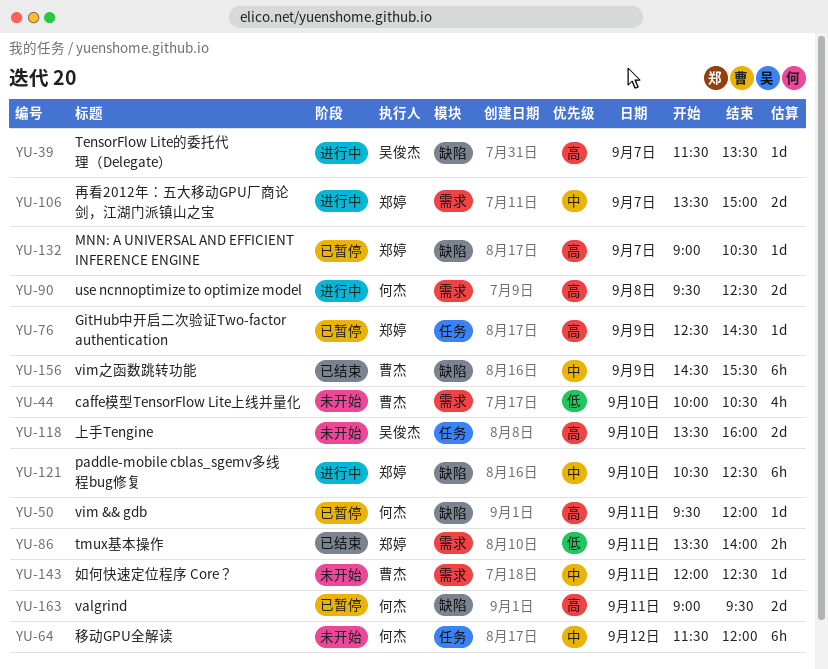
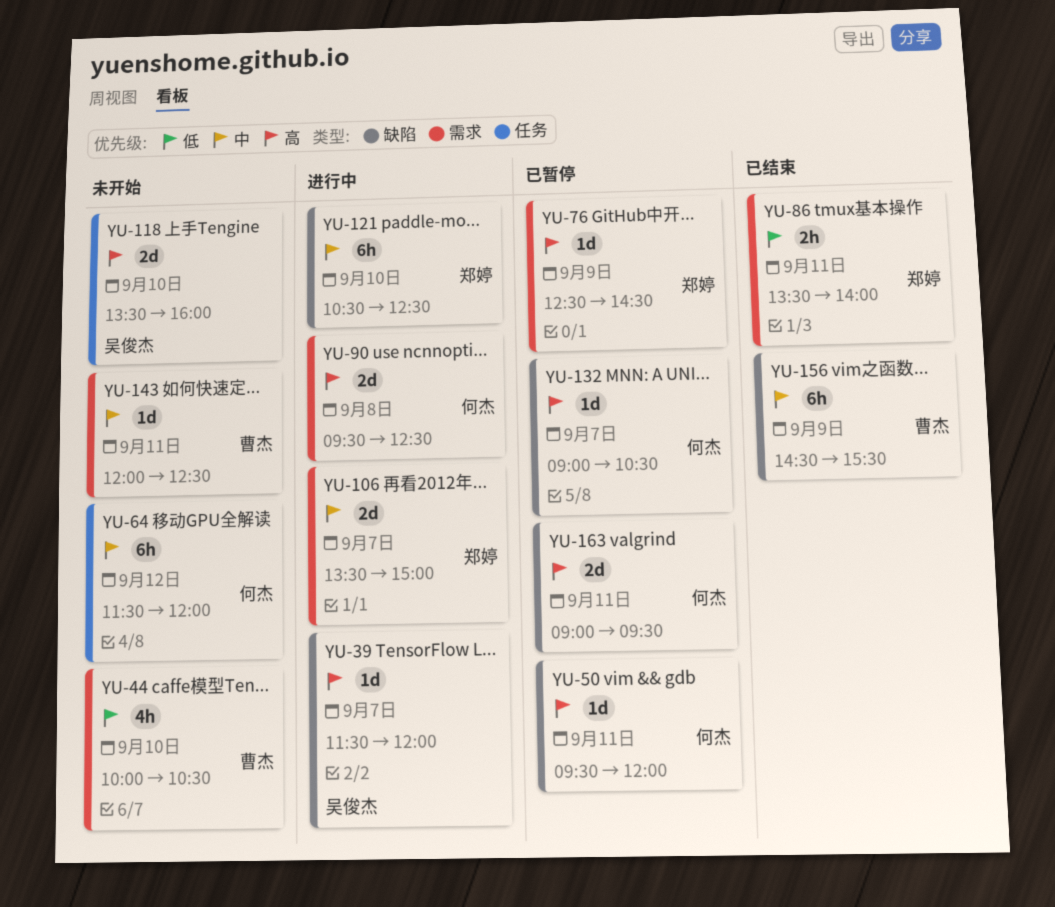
YU-39, ends: 13:30 -> 12:00
YU-76, label: 任务 -> 需求
YU-132, owner: 郑婷 -> 何杰

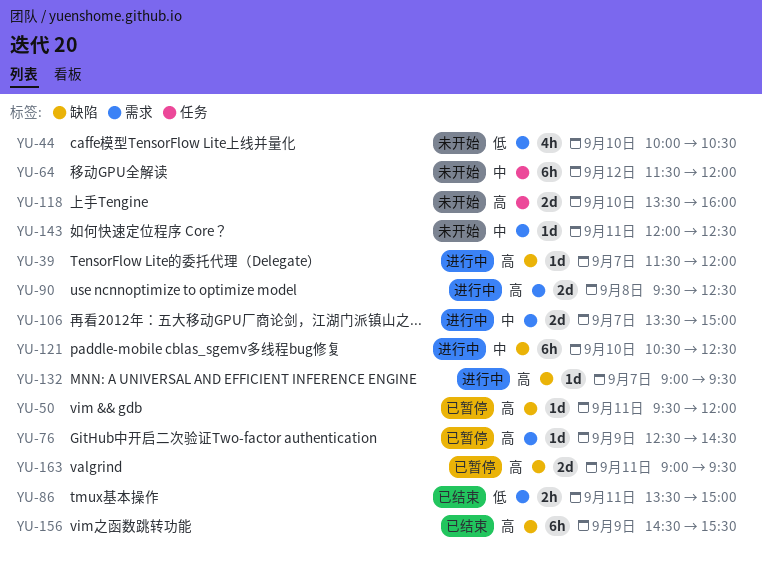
YU-86, ends: 14:00 -> 15:00
YU-132, status: 已暂停 -> 进行中
YU-132, ends: 10:30 -> 09:30
YU-156, priority: 中 -> 高

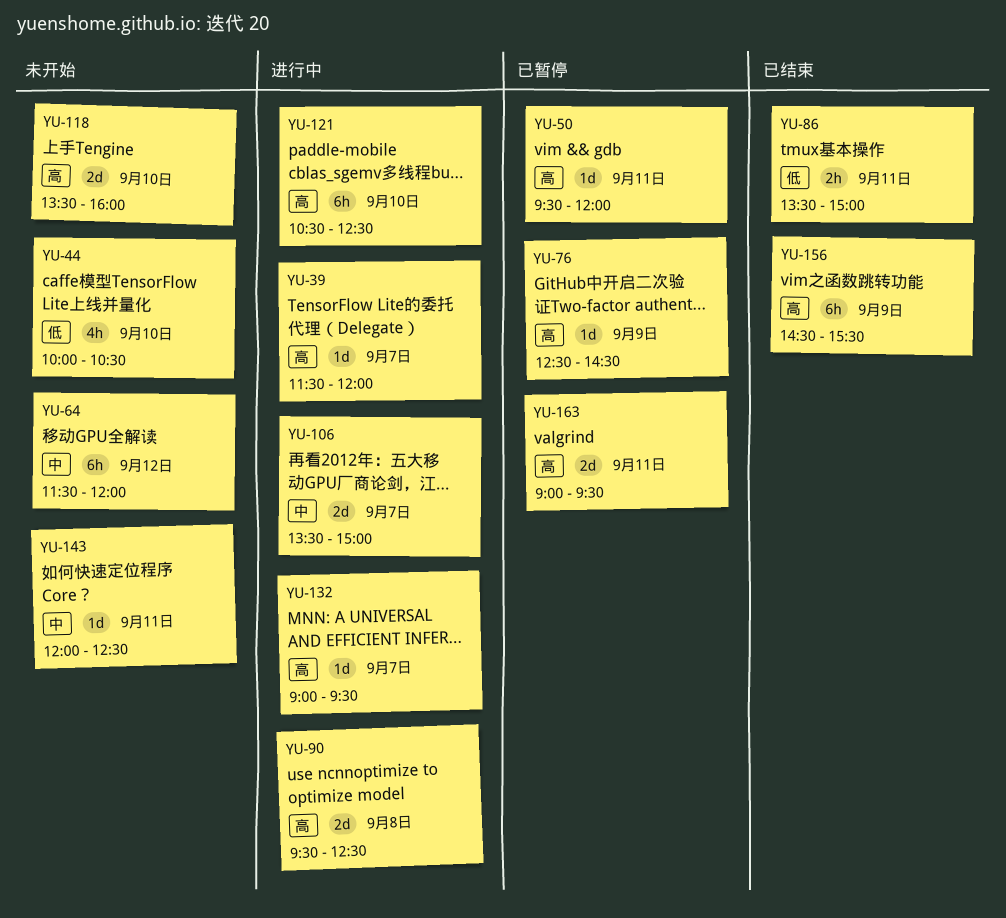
YU-121, priority: 中 -> 高

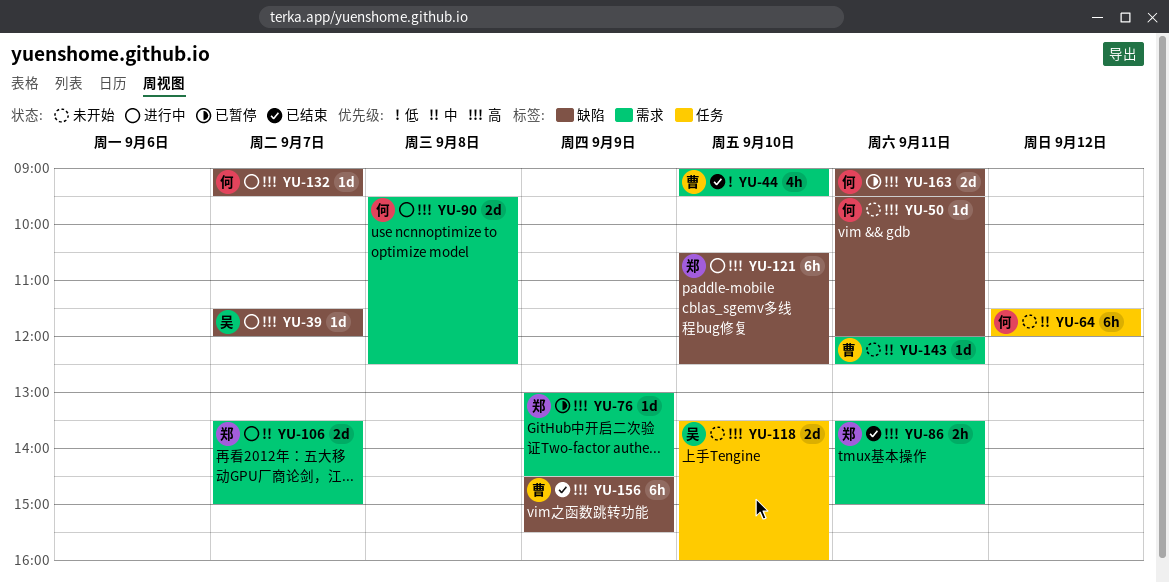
YU-44, status: 未开始 -> 已结束
YU-44, begins: 10:00 -> 09:00
YU-44, ends: 10:30 -> 09:30
YU-50, status: 已暂停 -> 未开始
YU-76, begins: 12:30 -> 13:00
YU-86, priority: 低 -> 高

